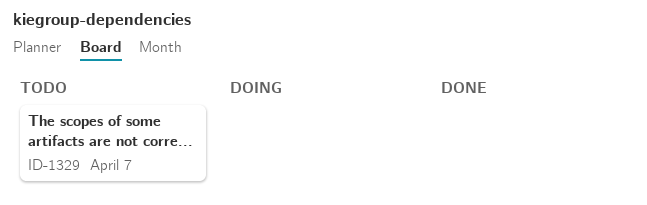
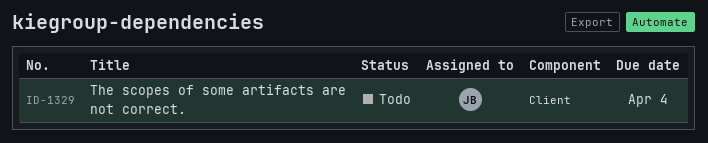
ID-1329, due: Apr 7 -> Apr 4

